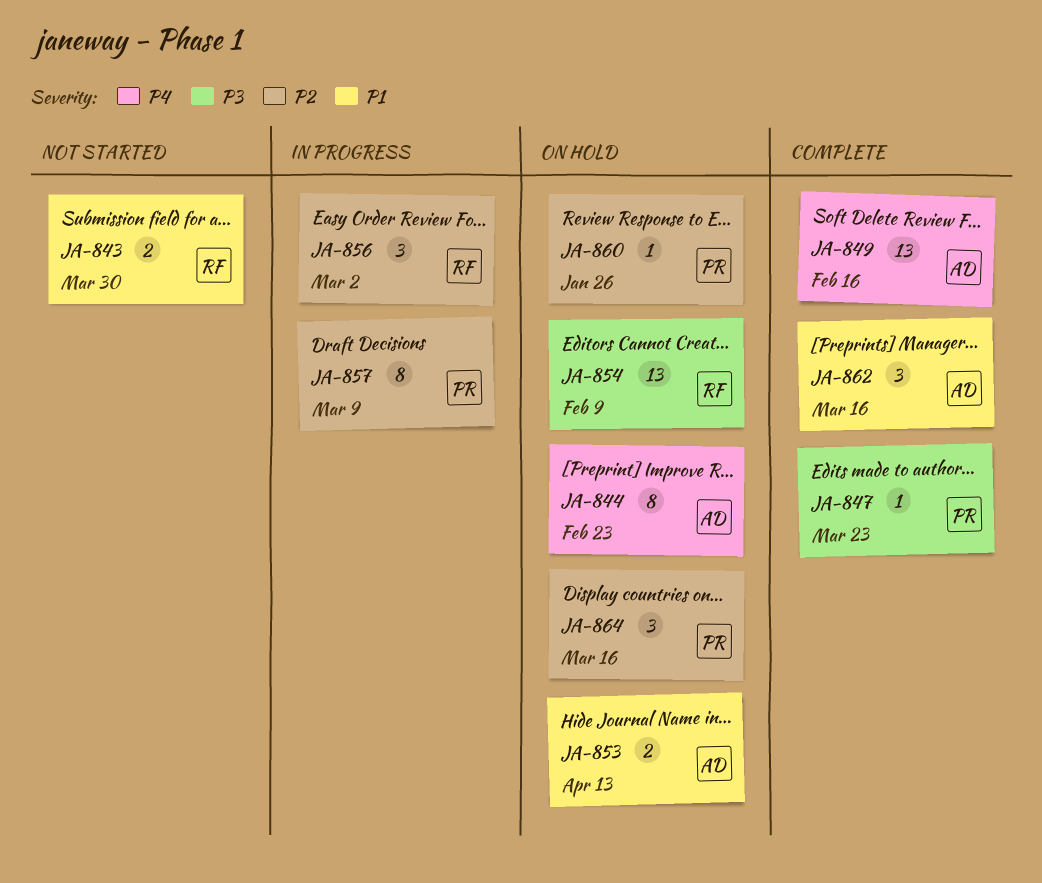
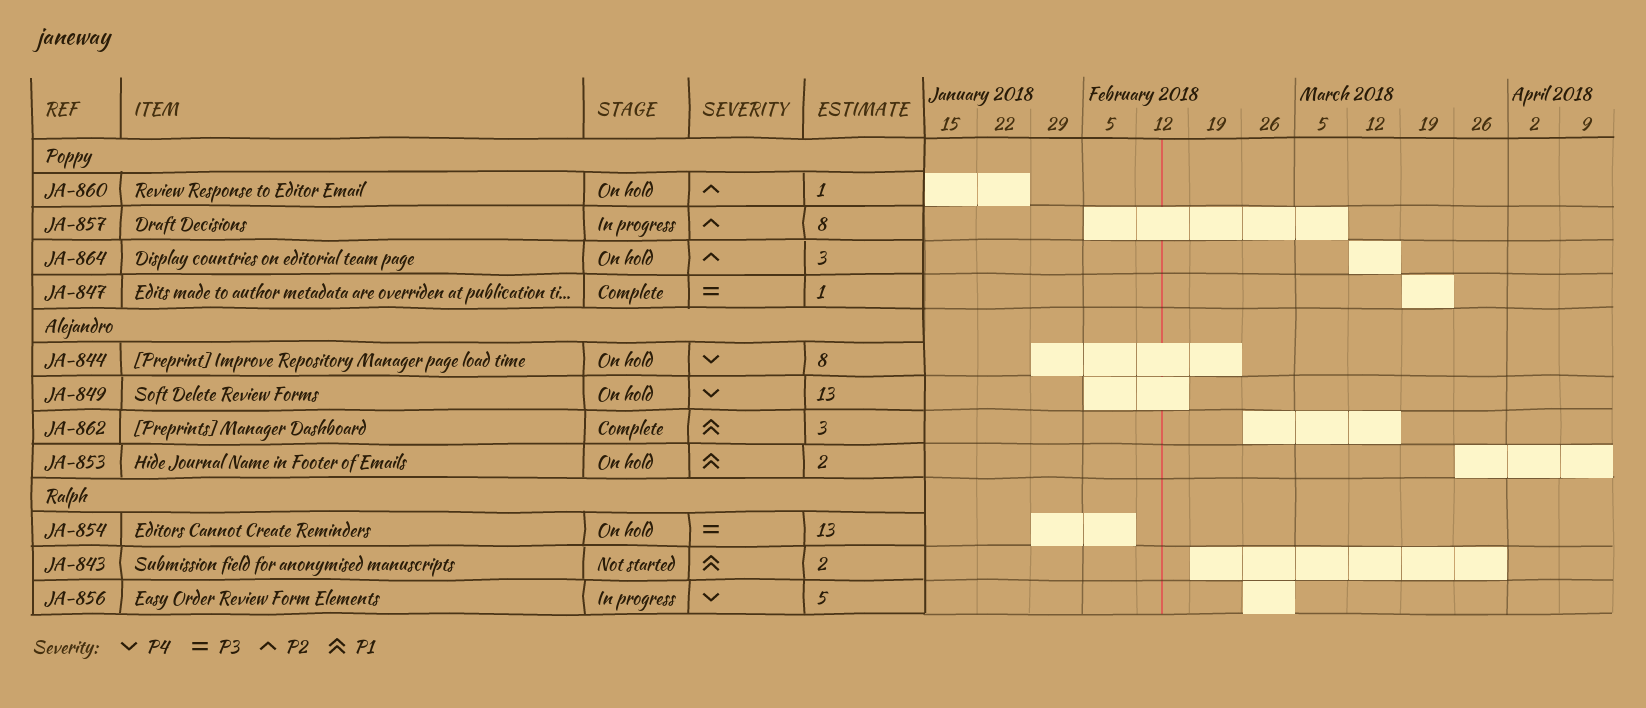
JA-849, status: Complete -> On hold
JA-856, priority: P2 -> P4
JA-856, estimate: 3 -> 5

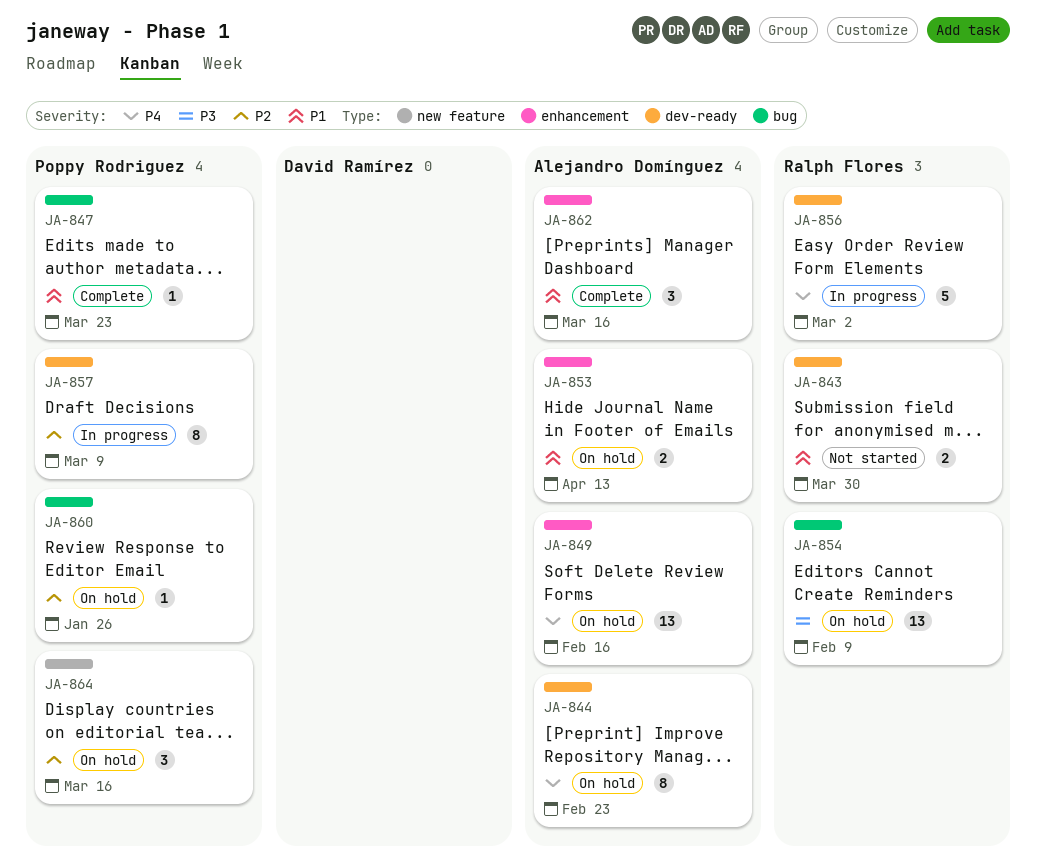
JA-847, priority: P3 -> P1

